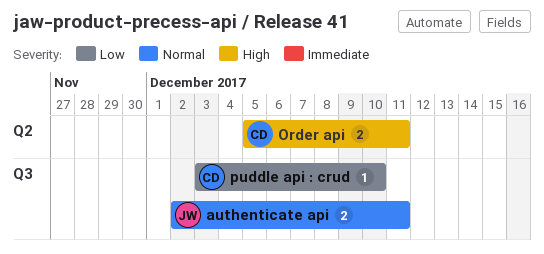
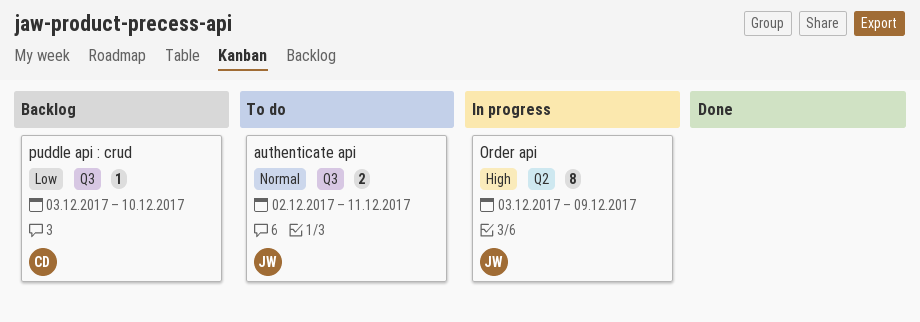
Order api, owner: CD -> JW
Order api, estimate: 2 -> 8
Order api, start: Dec 5 -> Dec 3
Order api, due: Dec 11 -> Dec 9

